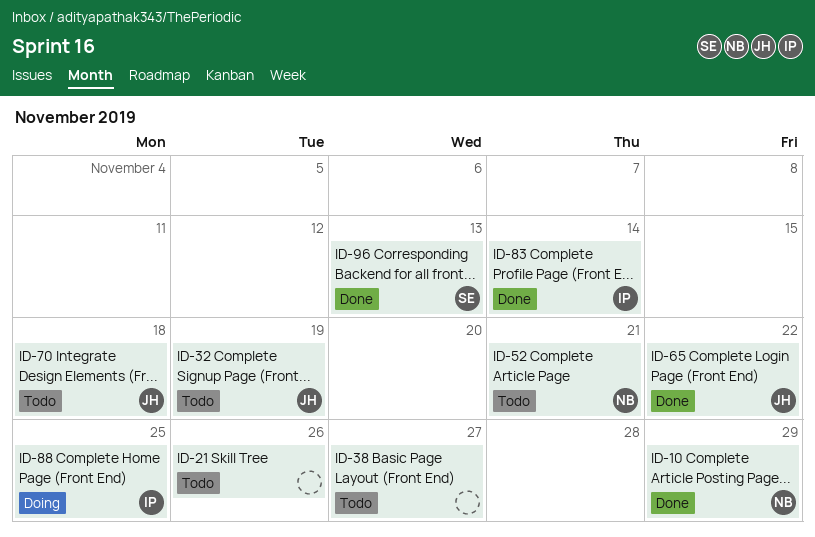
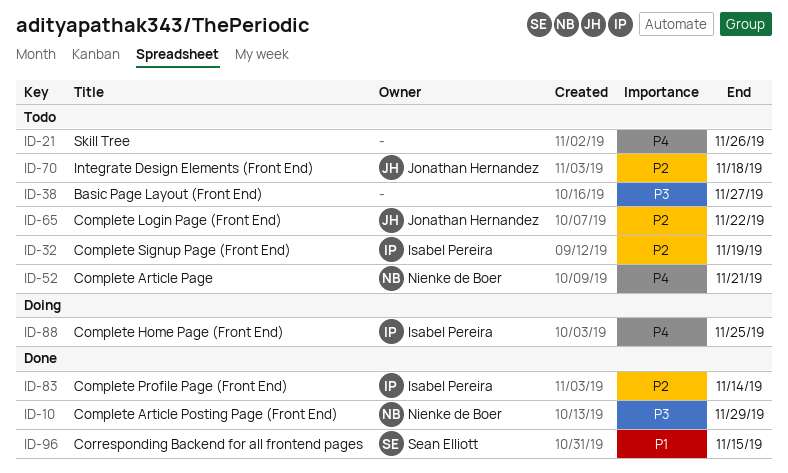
ID-32, owner: Jonathan Hernandez -> Isabel Pereira
ID-65, status: Done -> Todo
ID-96, due: Nov 13 -> Nov 15

